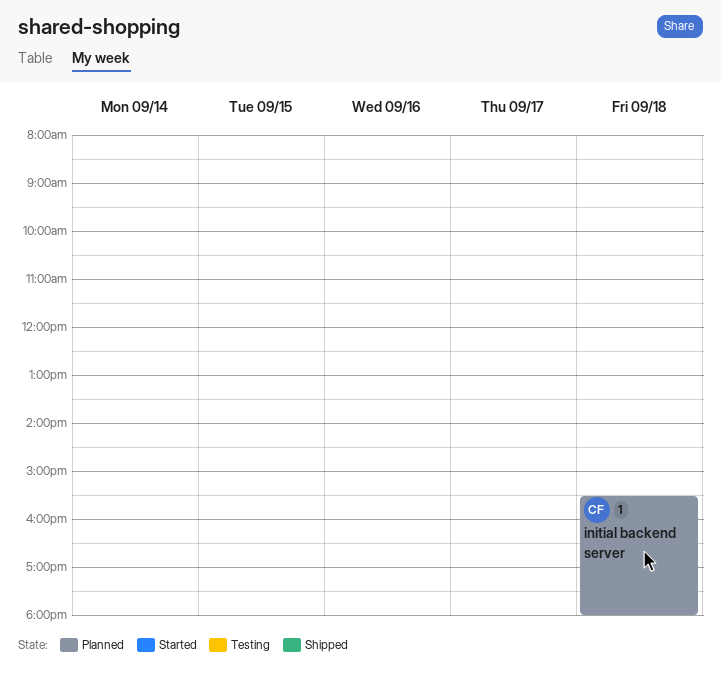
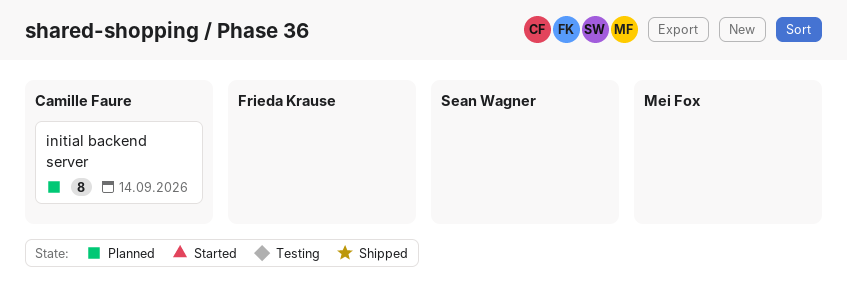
initial backend server, estimate: 1 -> 8
initial backend server, day: Sep 18 -> Sep 14

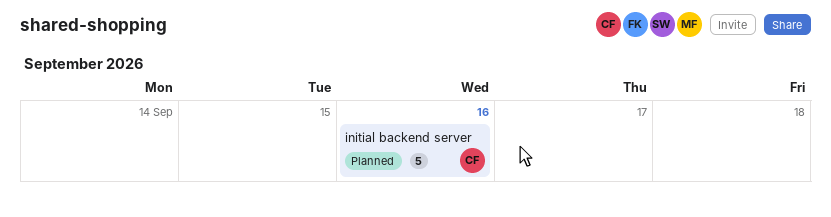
initial backend server, estimate: 8 -> 5
initial backend server, day: Sep 14 -> Sep 16

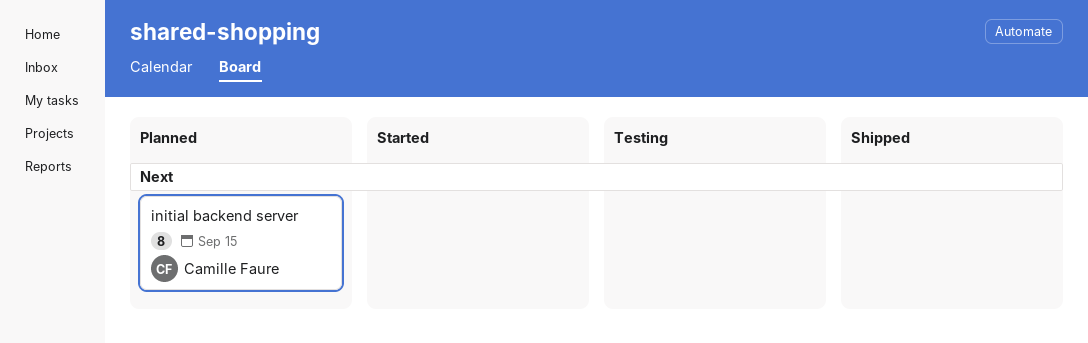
initial backend server, estimate: 5 -> 8
initial backend server, day: Sep 16 -> Sep 15

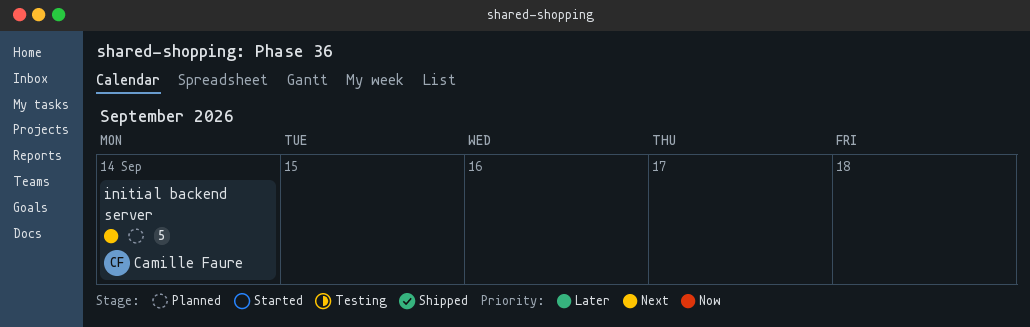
initial backend server, estimate: 8 -> 5
initial backend server, day: Sep 15 -> Sep 14

